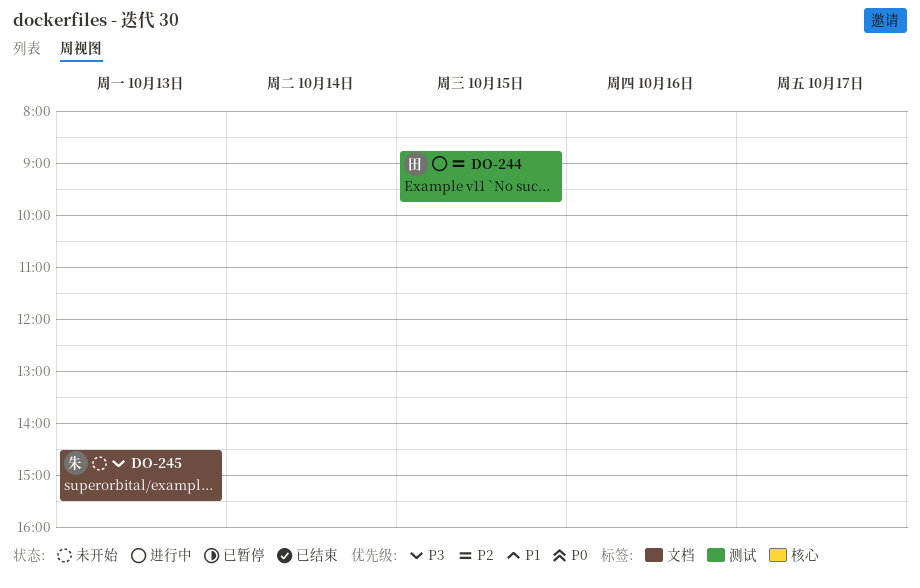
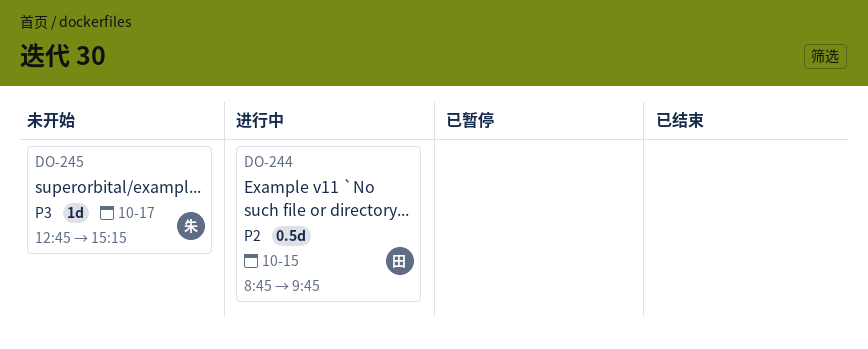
DO-245, day: Oct 13 -> Oct 17
DO-245, begins: 14:30 -> 12:45
DO-245, ends: 15:30 -> 15:15

